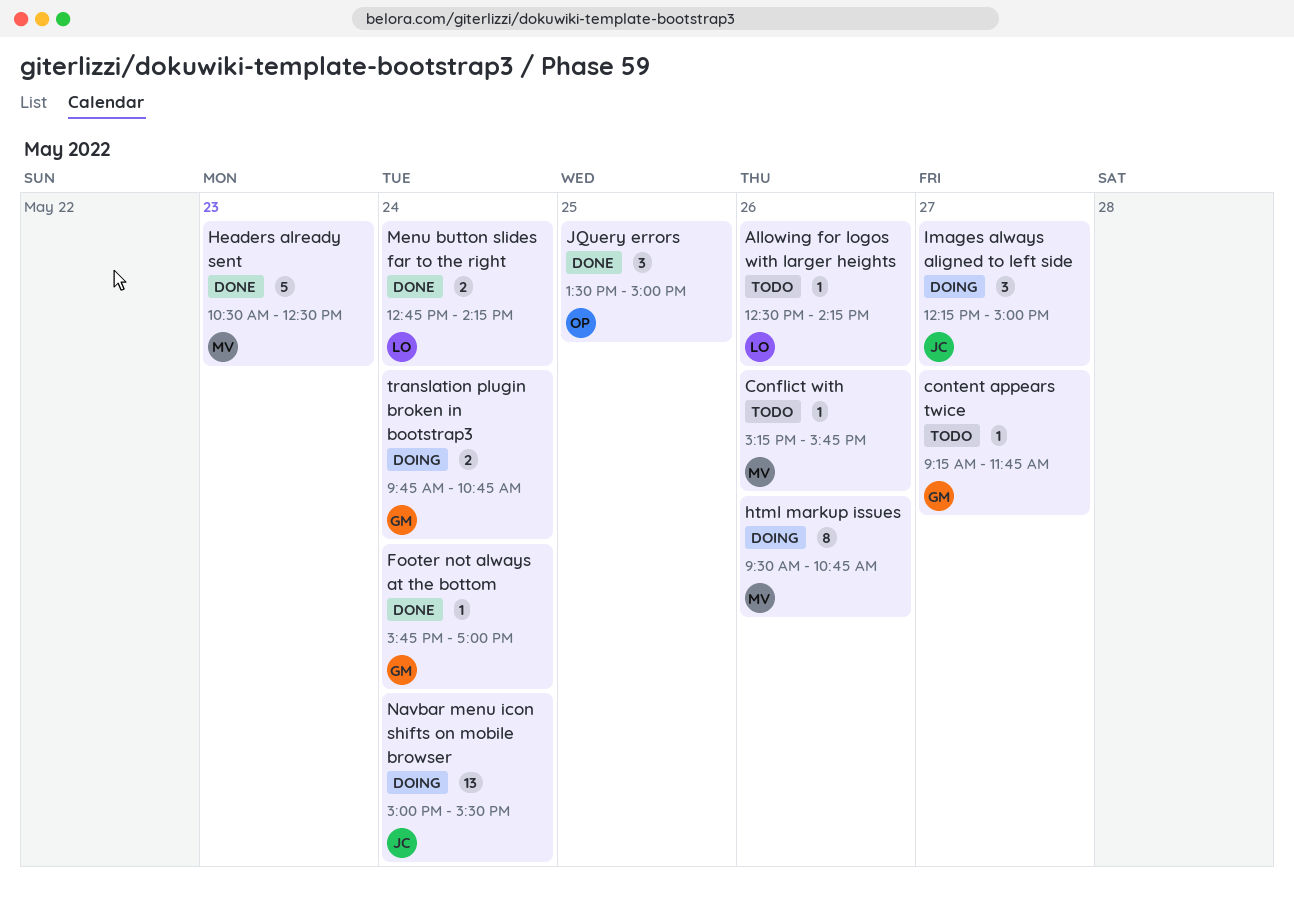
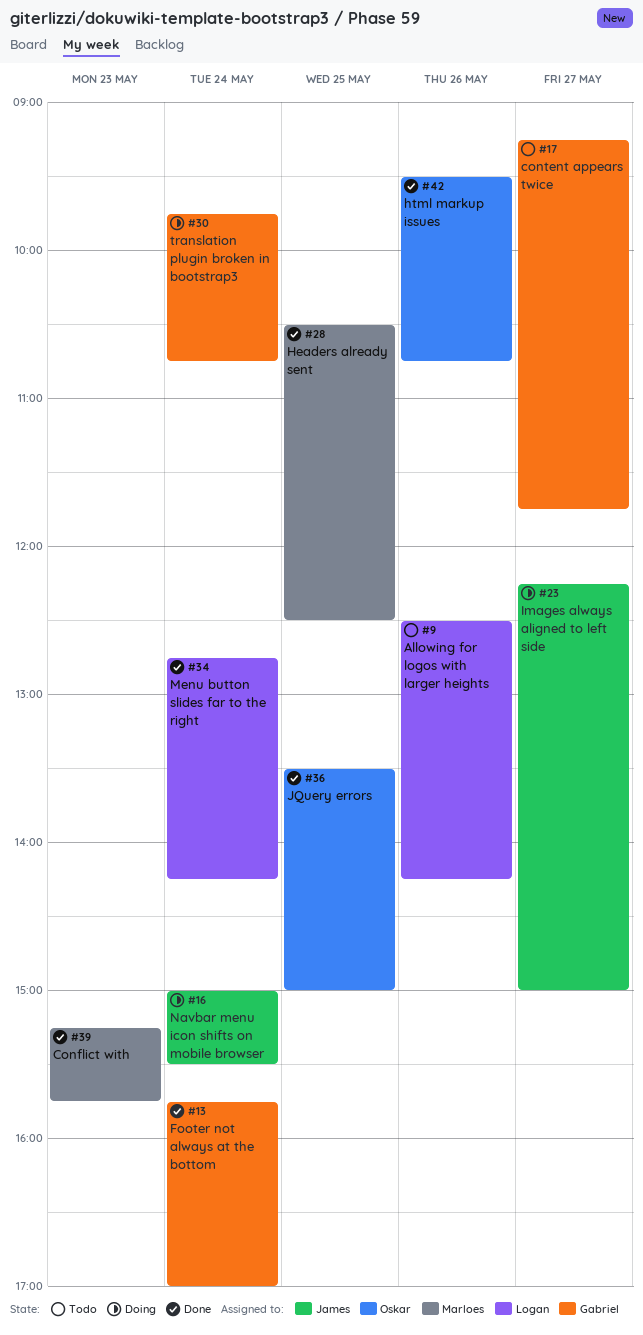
Conflict with, status: Todo -> Done
Conflict with, day: May 26 -> May 23
Headers already sent, day: May 23 -> May 25
html markup issues, status: Doing -> Done
html markup issues, owner: Marloes -> Oskar

